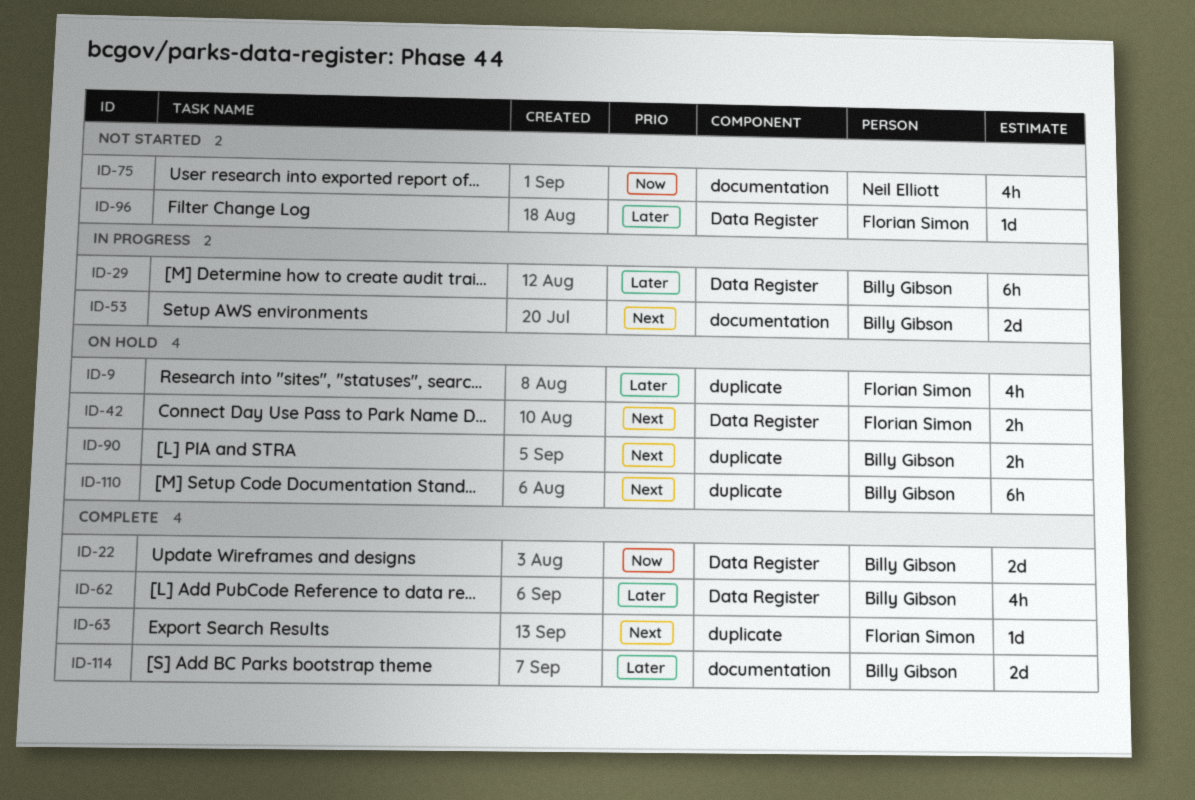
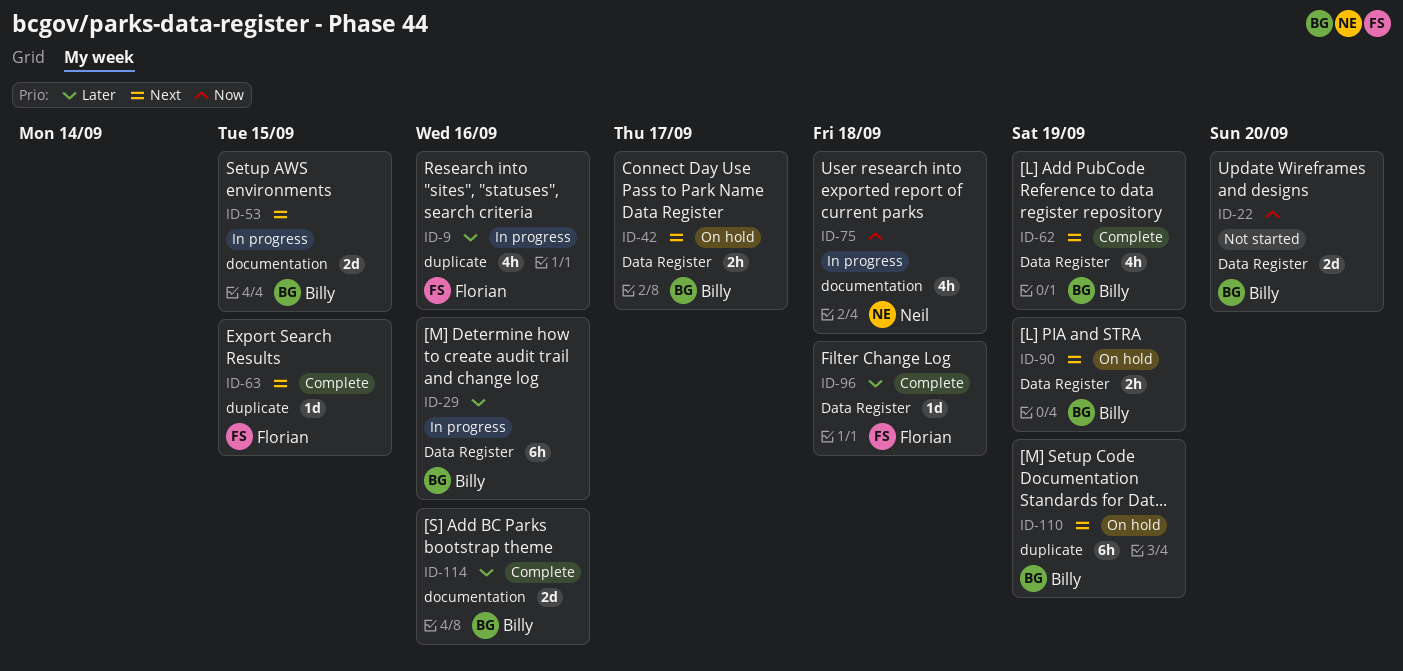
ID-9, status: On hold -> In progress
ID-22, status: Complete -> Not started
ID-42, owner: Florian Simon -> Billy Gibson
ID-62, priority: Later -> Next
ID-75, status: Not started -> In progress
ID-90, label: duplicate -> Data Register
ID-96, status: Not started -> Complete

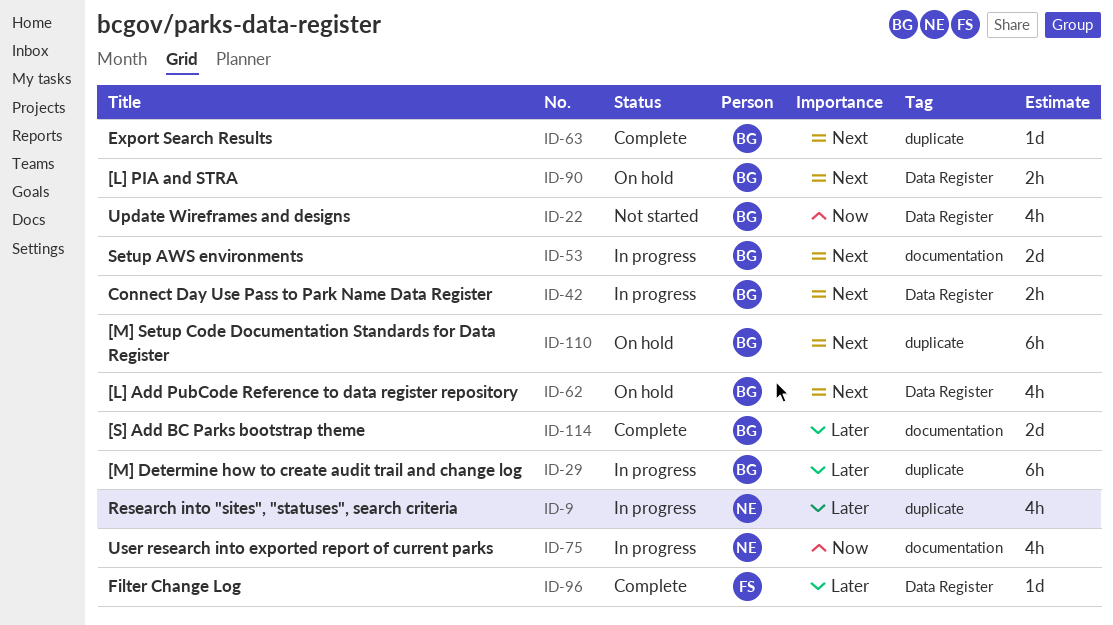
ID-9, owner: Florian -> Neil
ID-22, estimate: 2d -> 4h
ID-29, label: Data Register -> duplicate
ID-42, status: On hold -> In progress
ID-62, status: Complete -> On hold
ID-63, owner: Florian -> Billy

